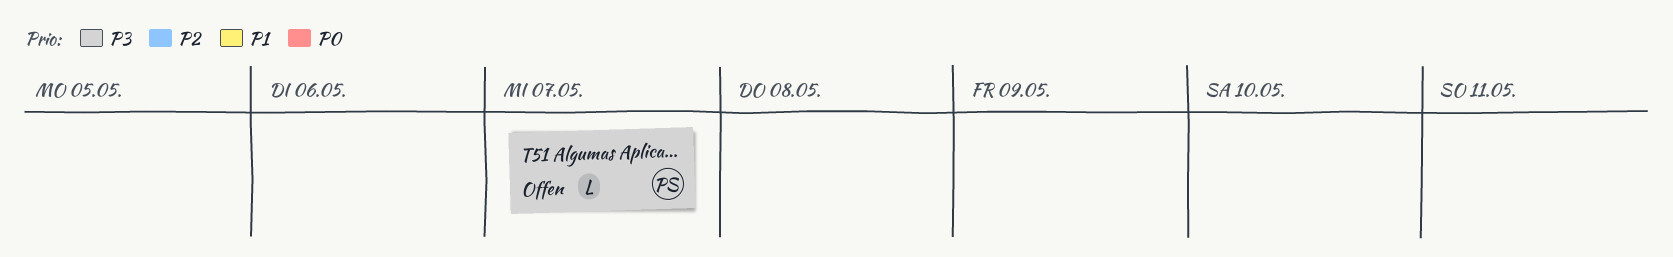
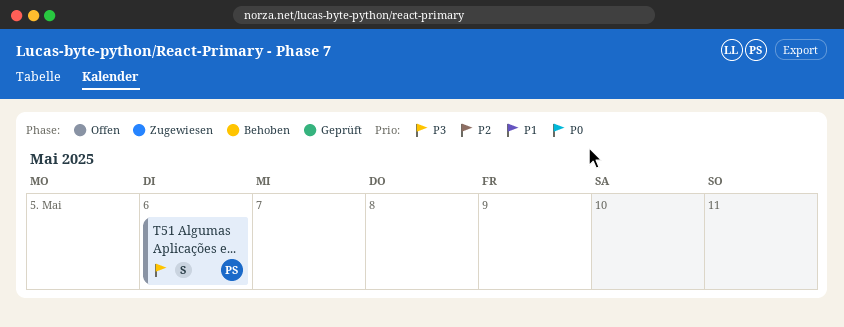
T51, estimate: L -> S
T51, due: May 7 -> May 6

